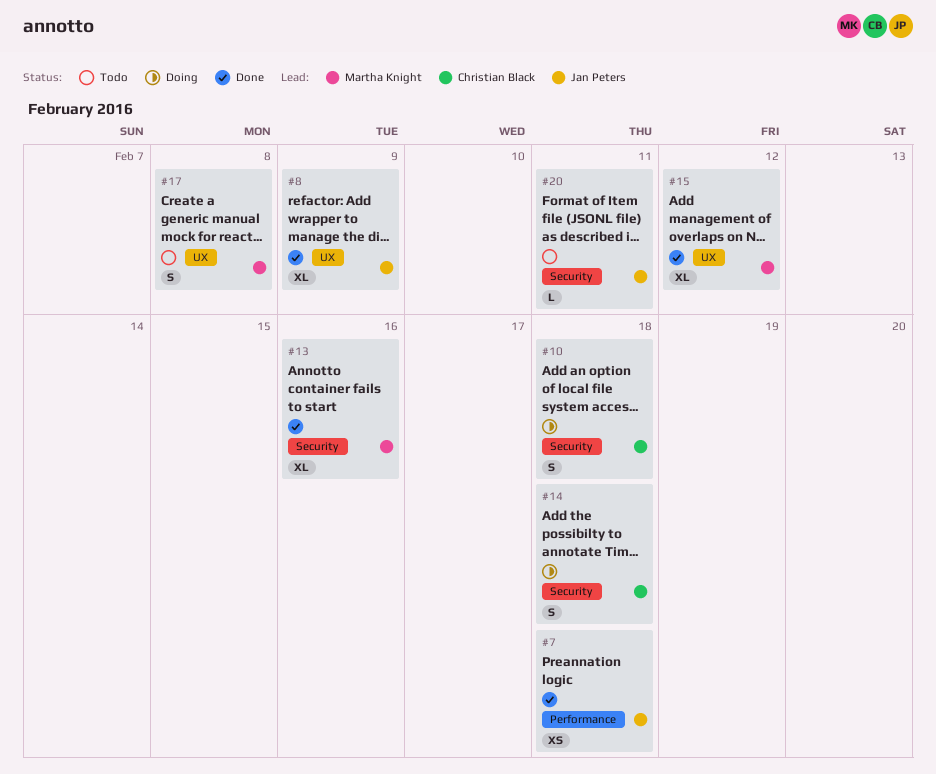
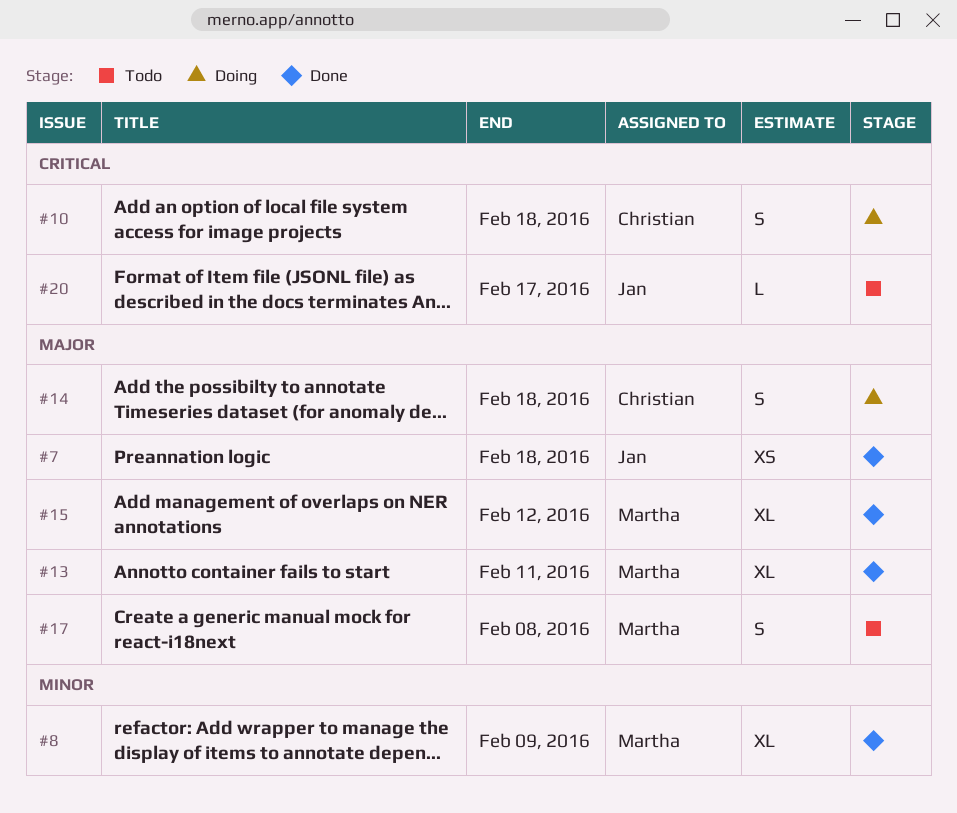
#8, owner: Jan Peters -> Martha Knight
#13, due: Feb 16 -> Feb 11
#20, due: Feb 11 -> Feb 17

